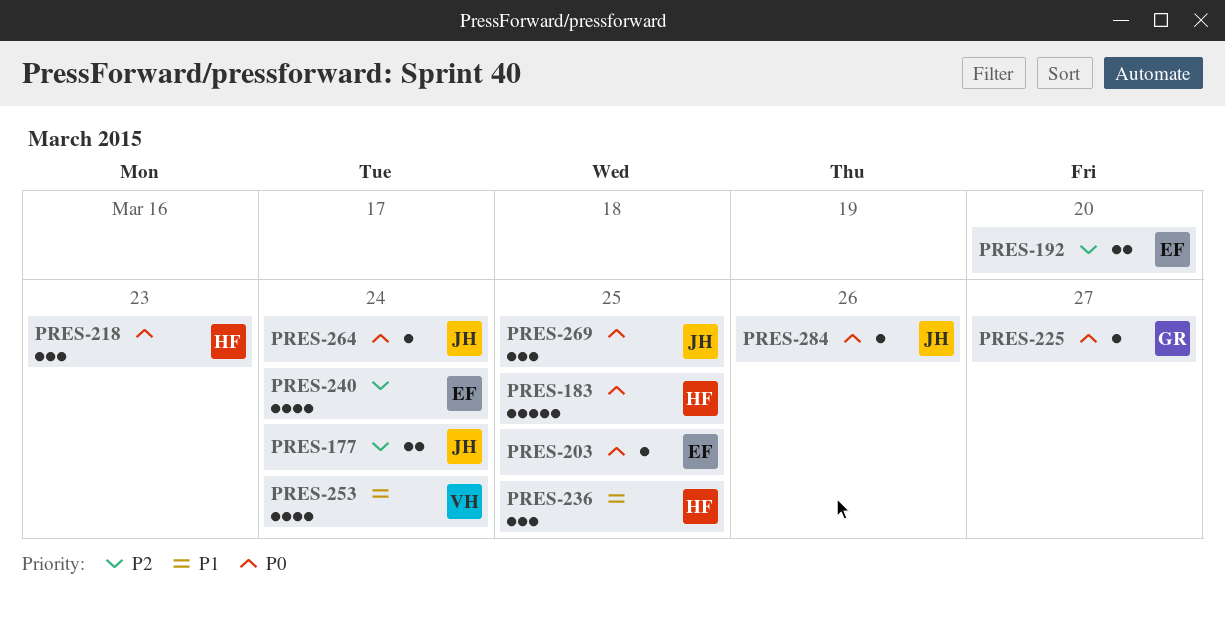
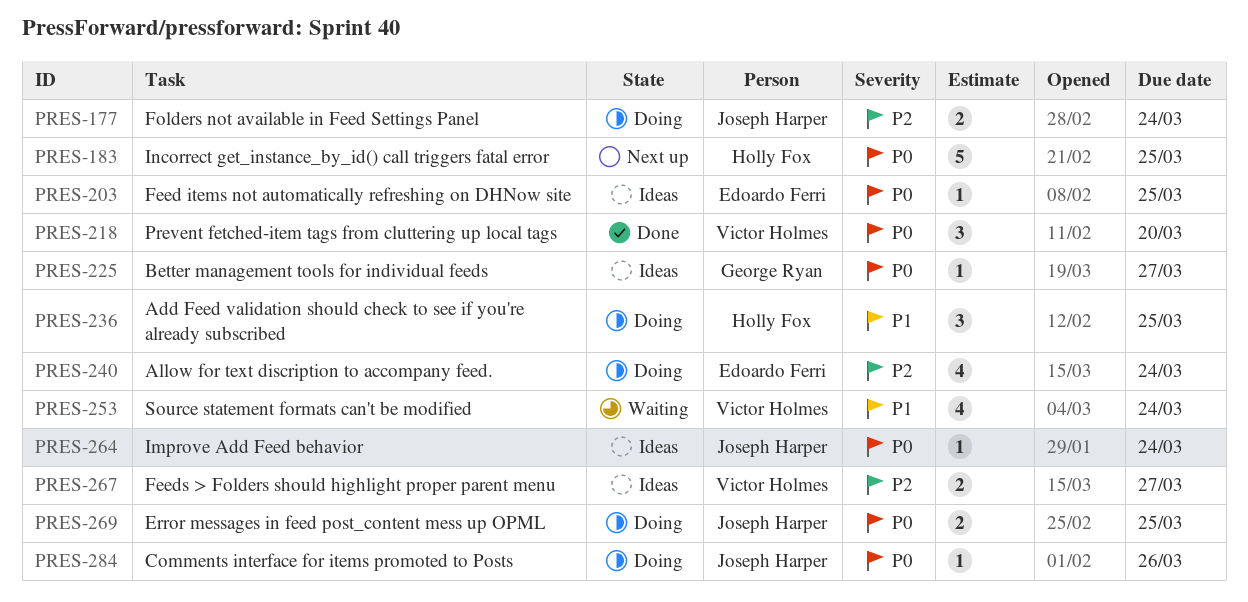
PRES-192: present -> none
PRES-218, owner: Holly Fox -> Victor Holmes
PRES-218, due: Mar 23 -> Mar 20
PRES-267: none -> present
PRES-269, estimate: 3 -> 2

